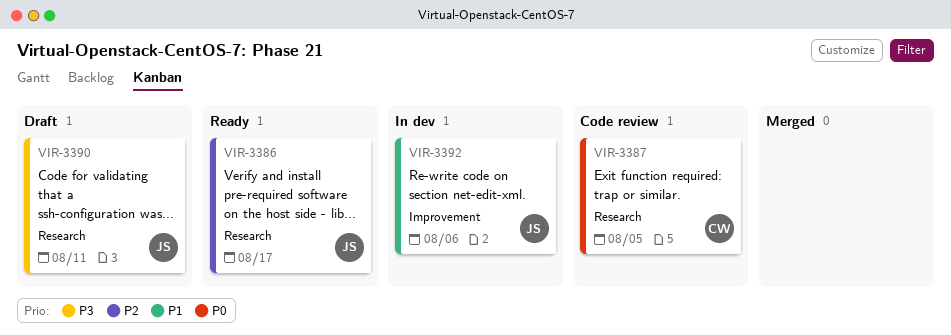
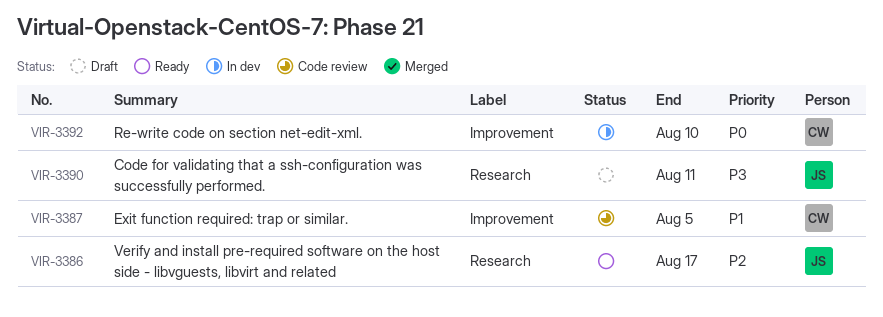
VIR-3387, priority: P0 -> P1
VIR-3387, label: Research -> Improvement
VIR-3392, owner: JS -> CW
VIR-3392, priority: P1 -> P0
VIR-3392, due: Aug 6 -> Aug 10

